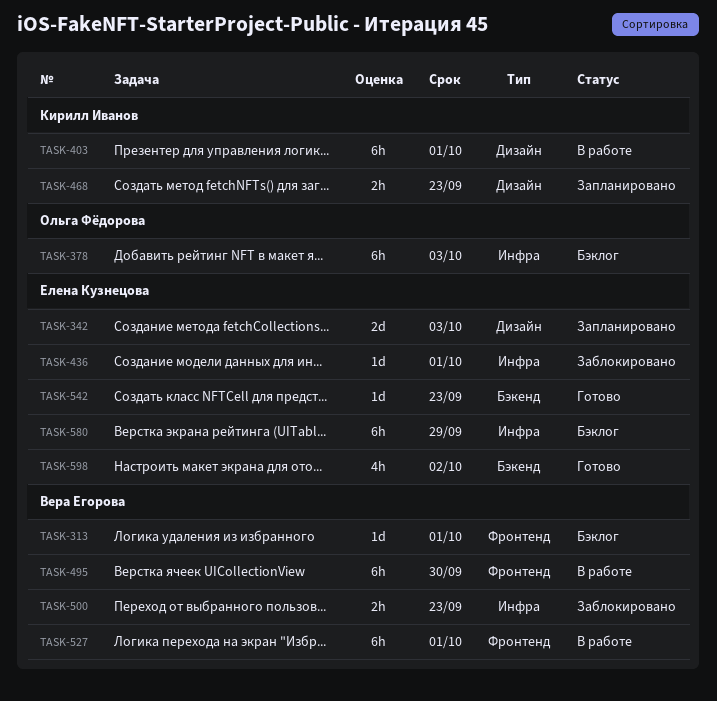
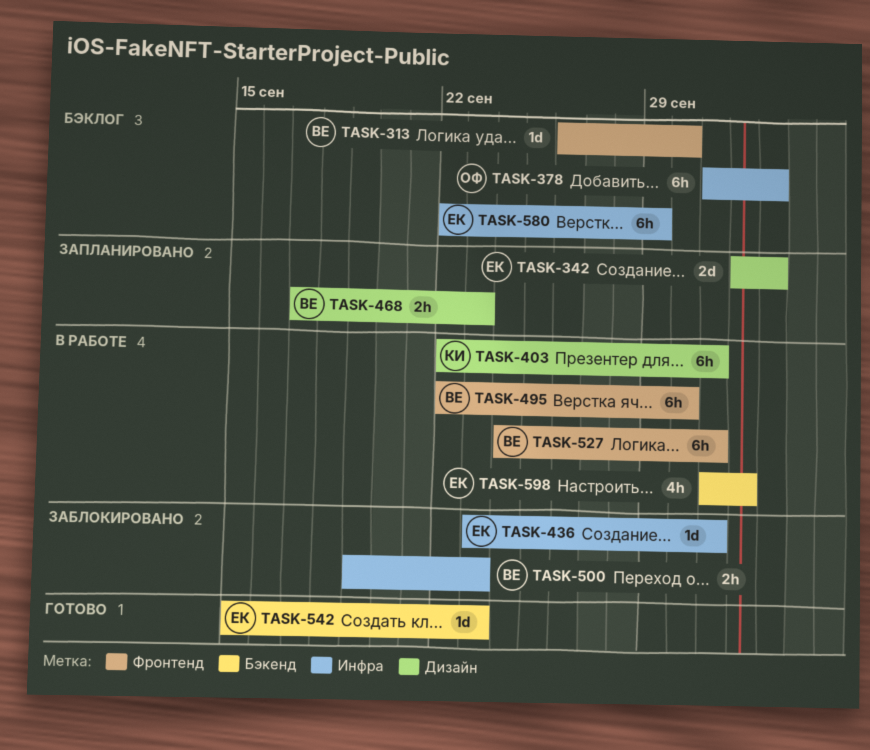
TASK-313, due: Oct 1 -> Sep 30
TASK-468, owner: Кирилл Иванов -> Вера Егорова
TASK-598, status: Готово -> В работе

